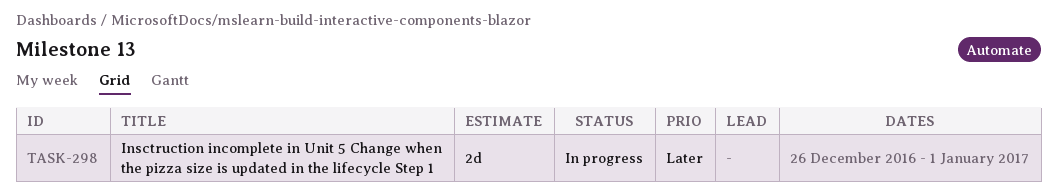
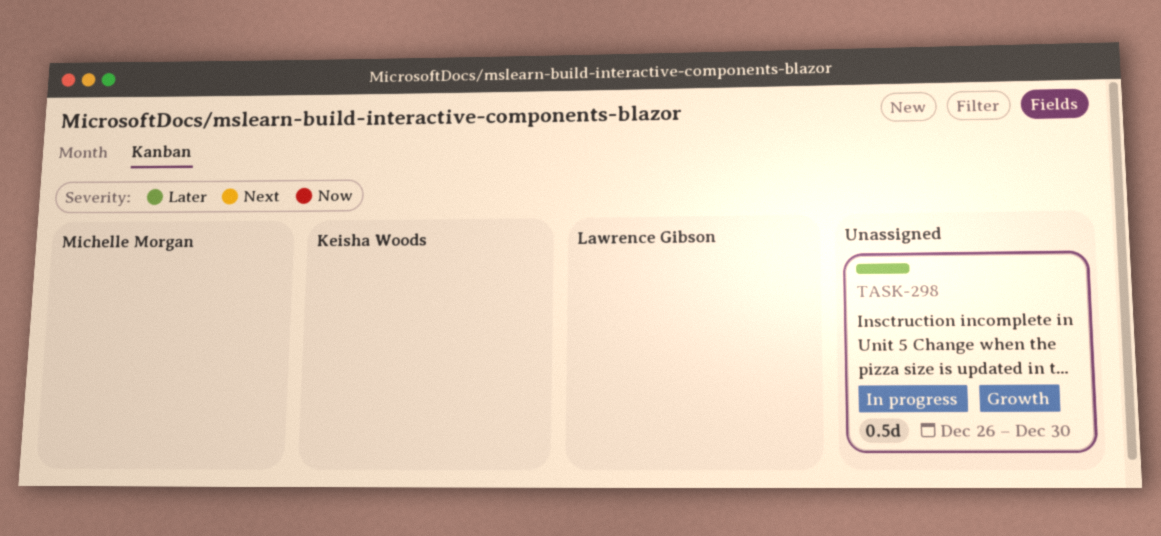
TASK-298, estimate: 2d -> 0.5d
TASK-298, due: Jan 1 -> Dec 30

